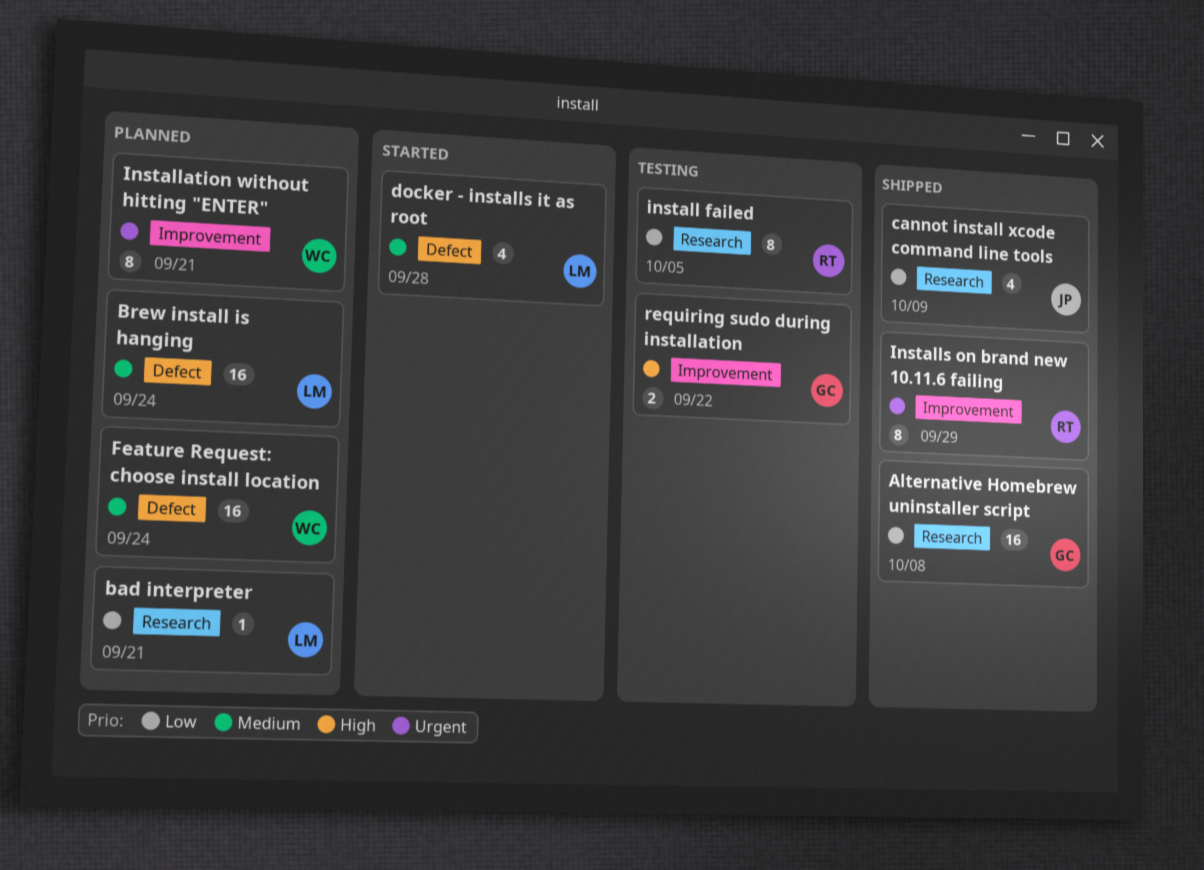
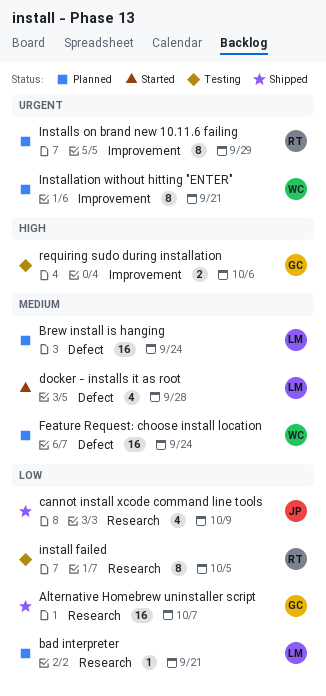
Alternative Homebrew uninstaller script, due: Oct 8 -> Oct 7
Installs on brand new 10.11.6 failing, status: Shipped -> Planned
requiring sudo during installation, due: Sep 22 -> Oct 6

